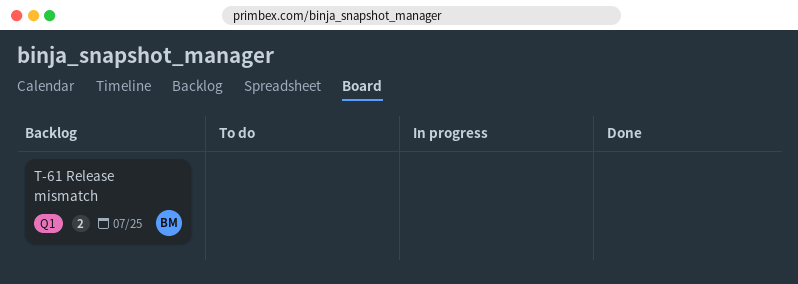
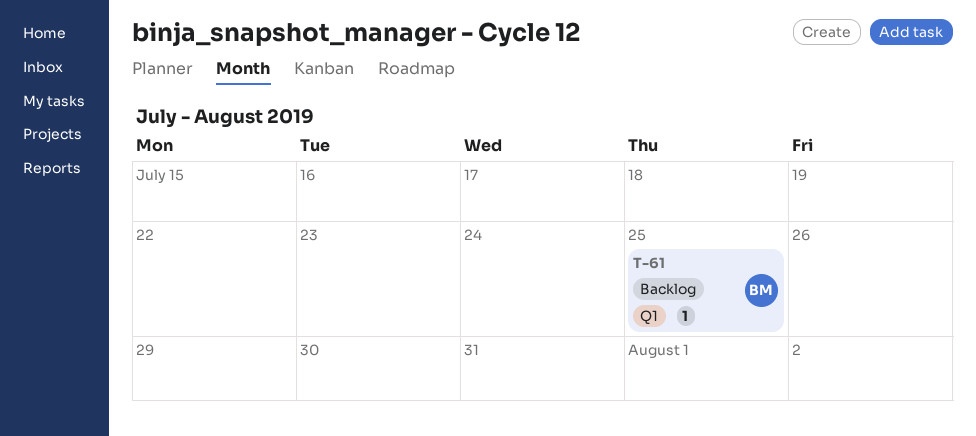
T-61, estimate: 2 -> 1

